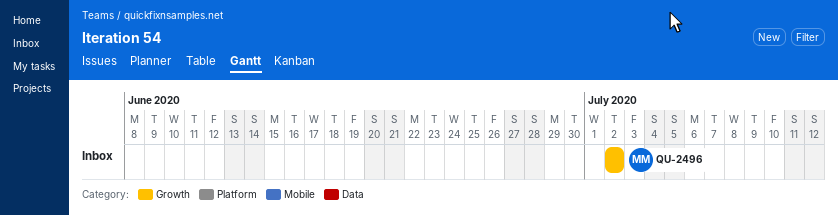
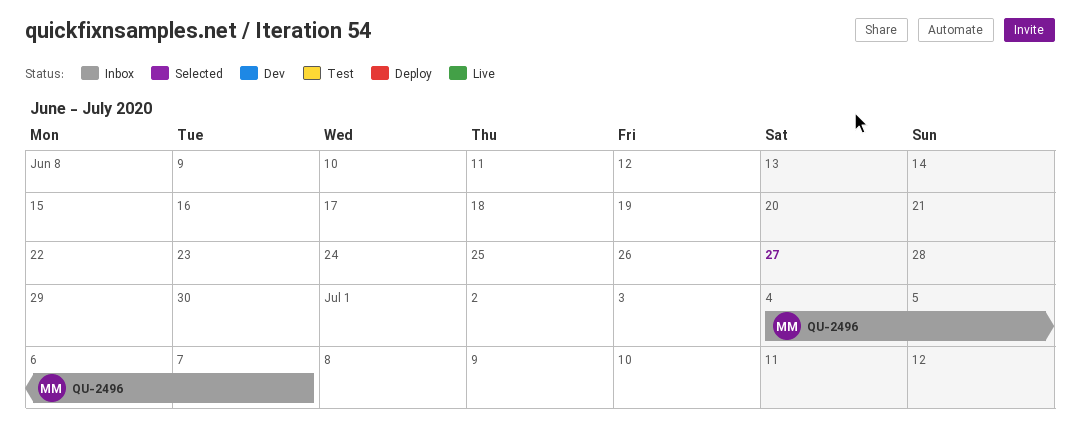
QU-2496, start: Jul 2 -> Jul 4
QU-2496, due: Jul 2 -> Jul 7

